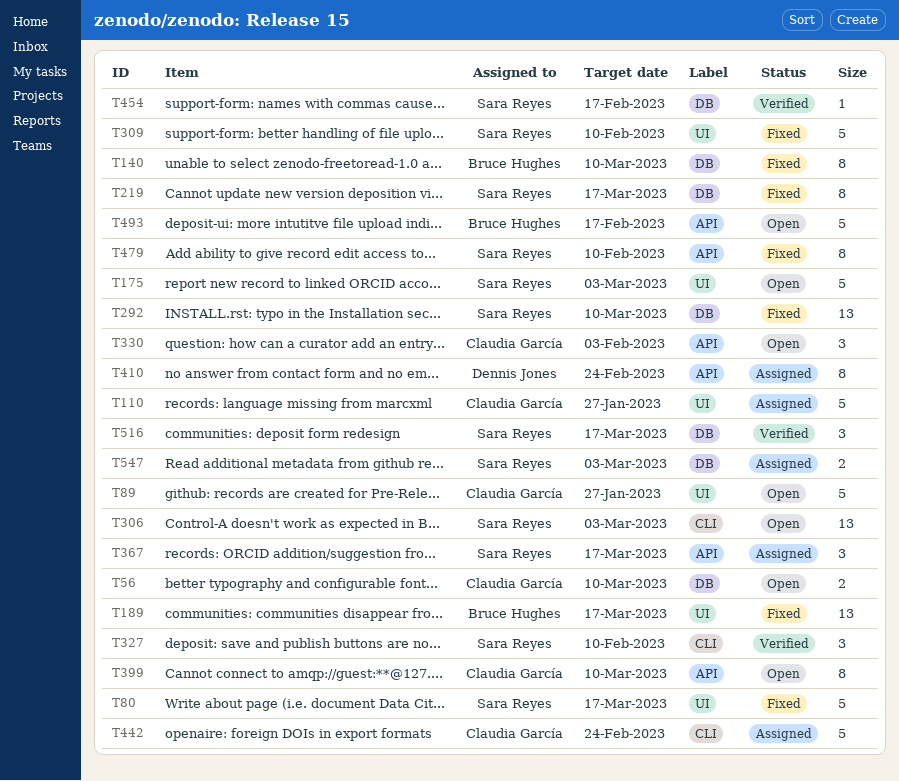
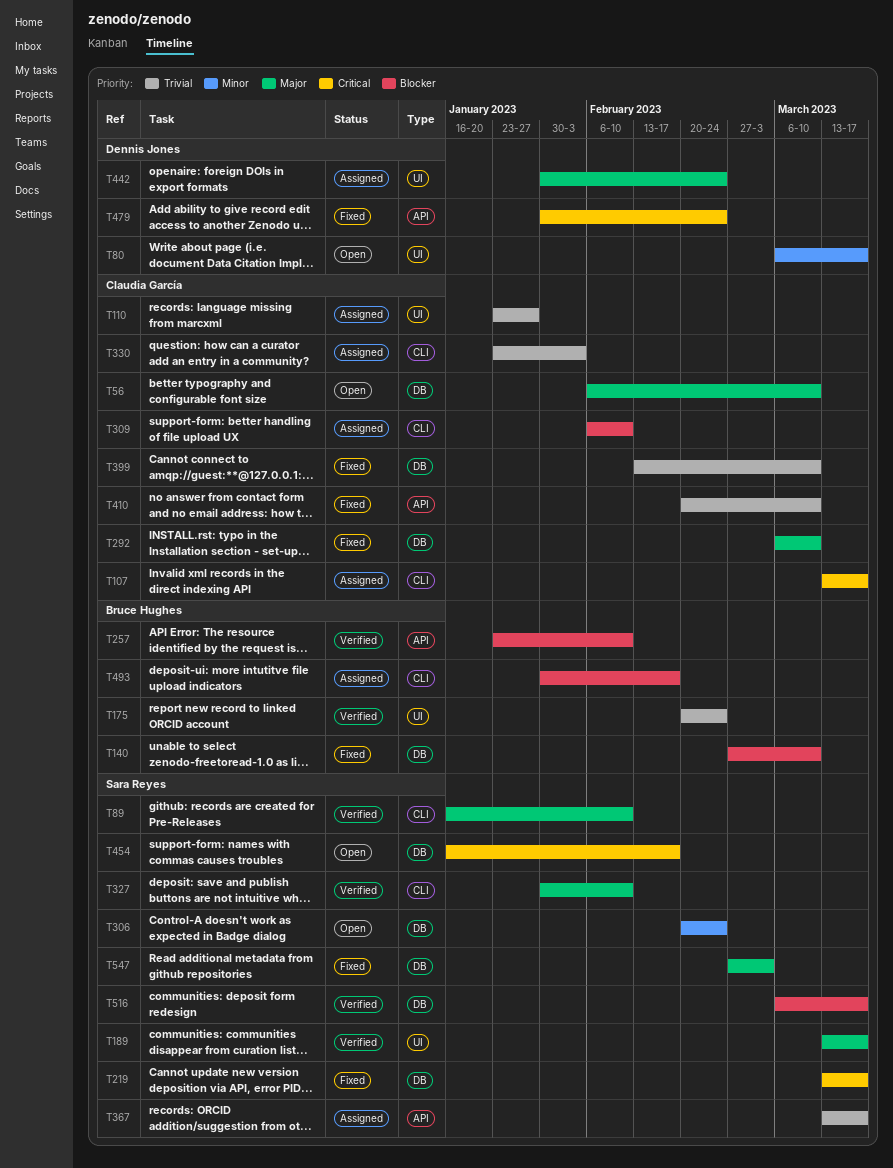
T80, status: Fixed -> Open
T80, owner: Sara Reyes -> Dennis Jones
T89, status: Open -> Verified
T89, owner: Claudia García -> Sara Reyes
T89, label: UI -> CLI
T89, due: Jan 27 -> Feb 10
T107: none -> present
T175, status: Open -> Verified
T175, owner: Sara Reyes -> Bruce Hughes
T175, due: Mar 3 -> Feb 24
T189, status: Fixed -> Verified
T189, owner: Bruce Hughes -> Sara Reyes
T257: none -> present
T292, owner: Sara Reyes -> Claudia García
T306, label: CLI -> DB
T306, due: Mar 3 -> Feb 24
T309, status: Fixed -> Assigned
T309, owner: Sara Reyes -> Claudia García
T309, label: UI -> CLI
T330, status: Open -> Assigned
T330, label: API -> CLI
T399, status: Open -> Fixed
T399, label: API -> DB
T410, status: Assigned -> Fixed
T410, owner: Dennis Jones -> Claudia García
T410, due: Feb 24 -> Mar 10
T442, owner: Claudia García -> Dennis Jones
T442, label: CLI -> UI
T454, status: Verified -> Open
T479, owner: Sara Reyes -> Dennis Jones
T479, due: Feb 10 -> Feb 24
T493, status: Open -> Assigned
T493, label: API -> CLI
T547, status: Assigned -> Fixed

